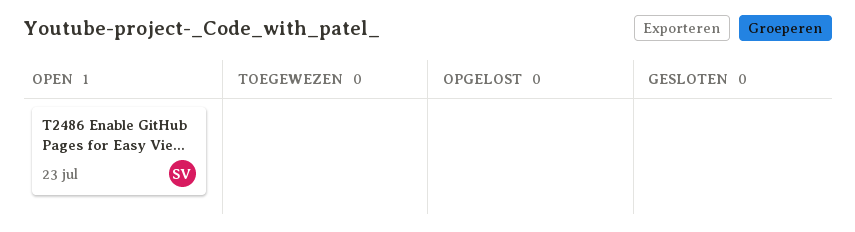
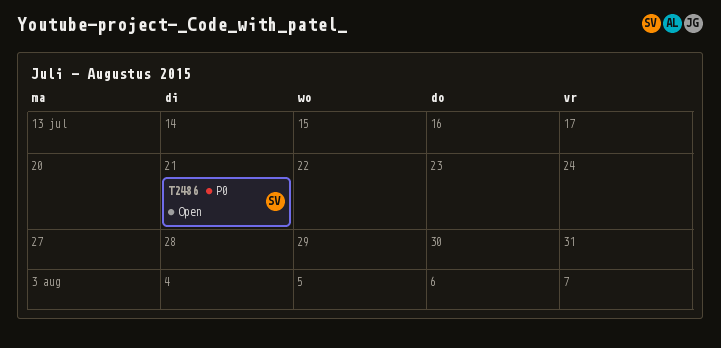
T2486, due: Jul 23 -> Jul 21

